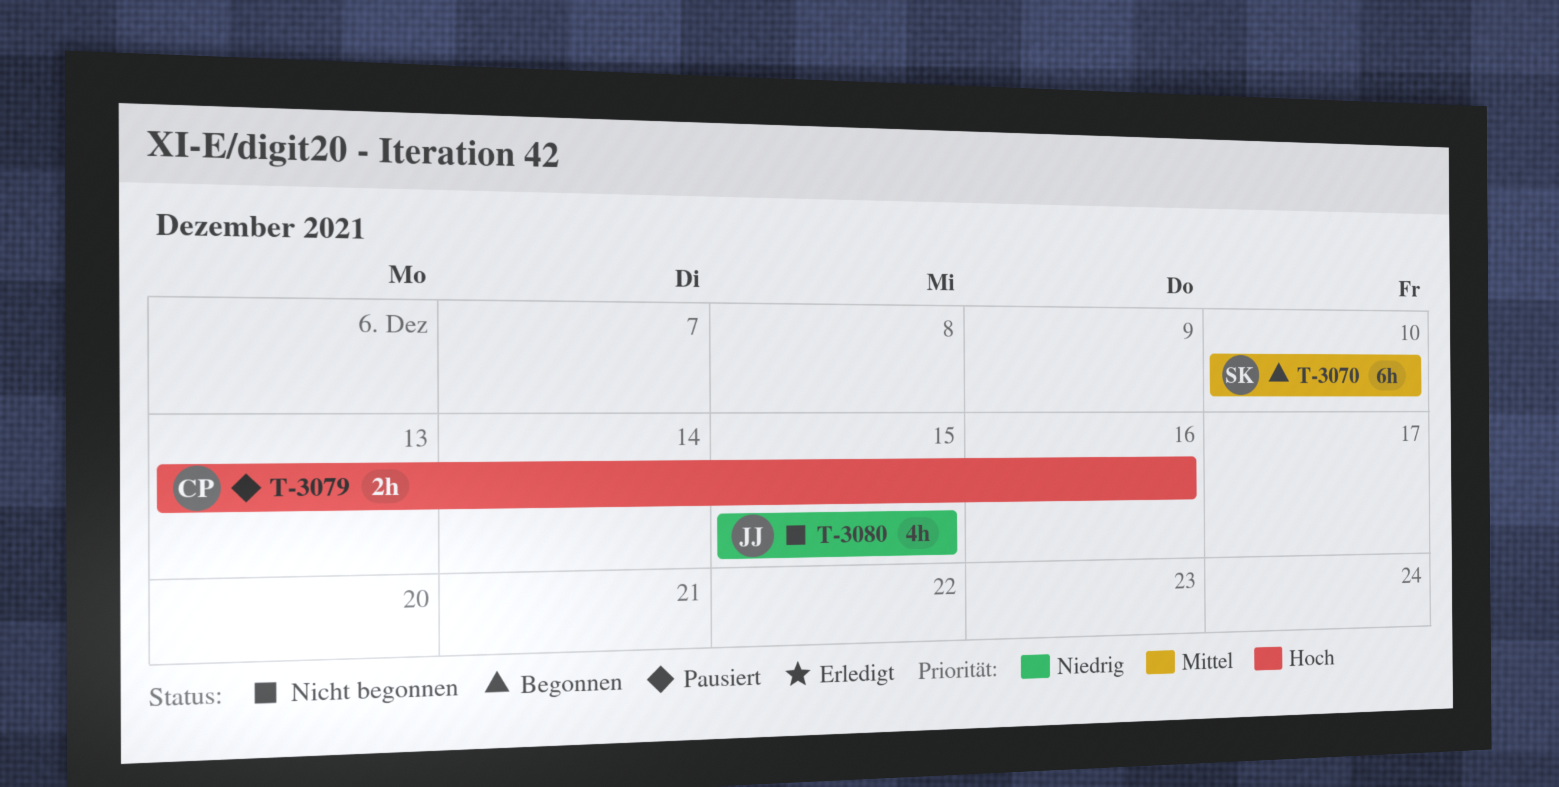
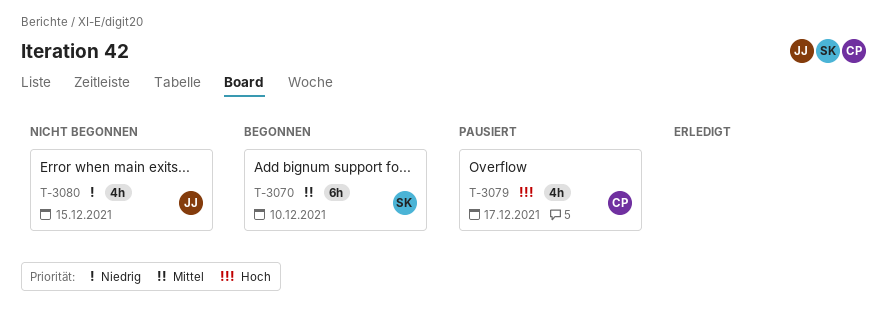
T-3079, estimate: 2h -> 4h
T-3079, due: Dec 16 -> Dec 17

